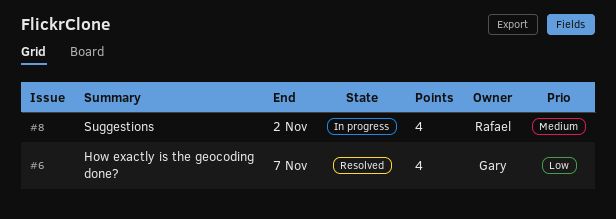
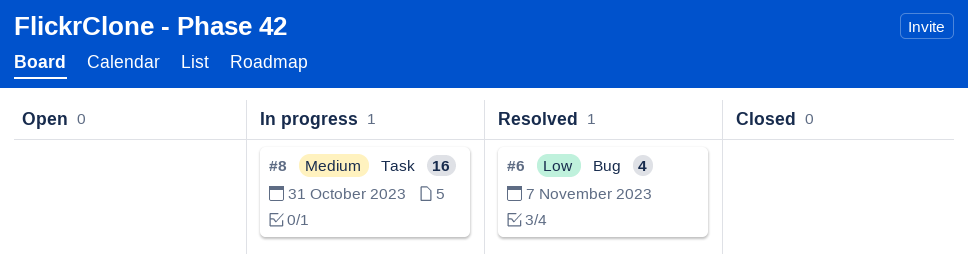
#8, estimate: 4 -> 16
#8, due: Nov 2 -> Oct 31

